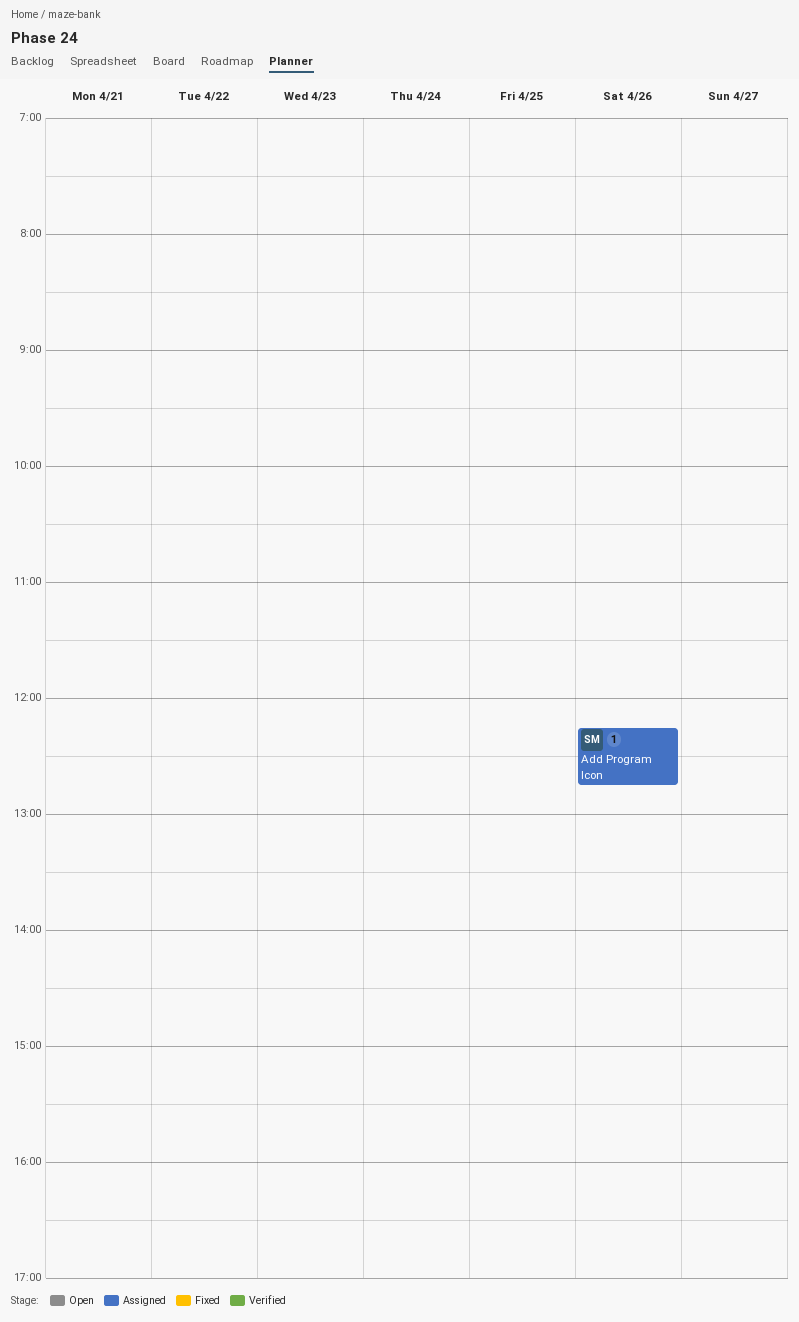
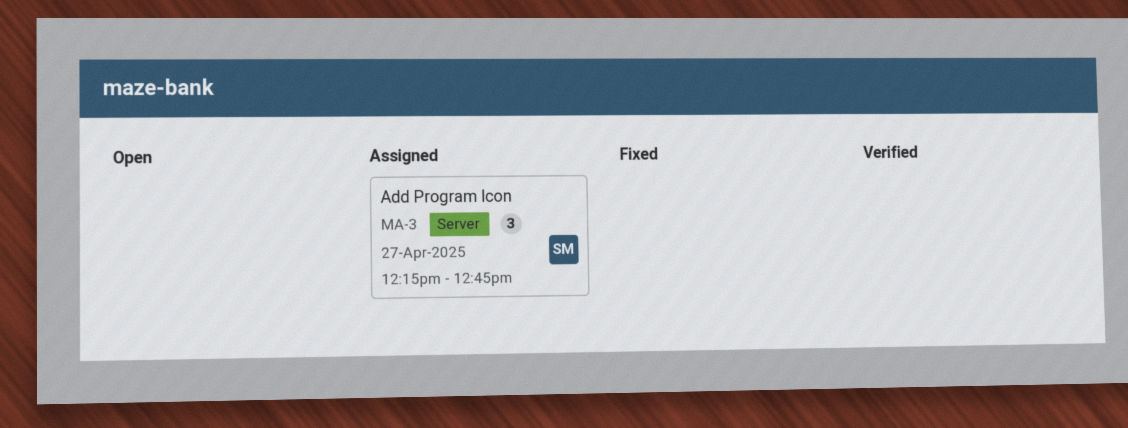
Add Program Icon, estimate: 1 -> 3
Add Program Icon, day: Apr 26 -> Apr 27

